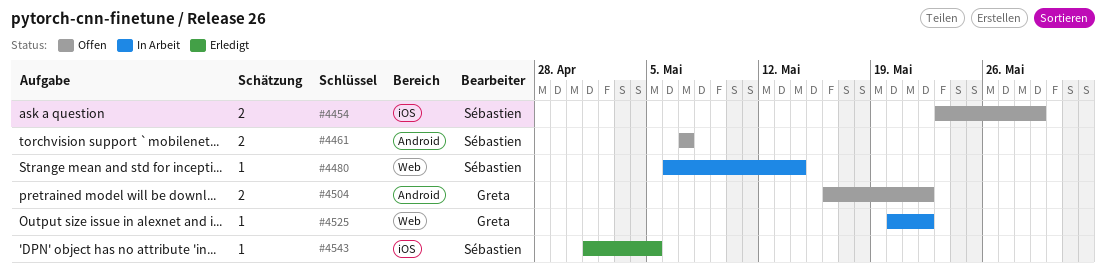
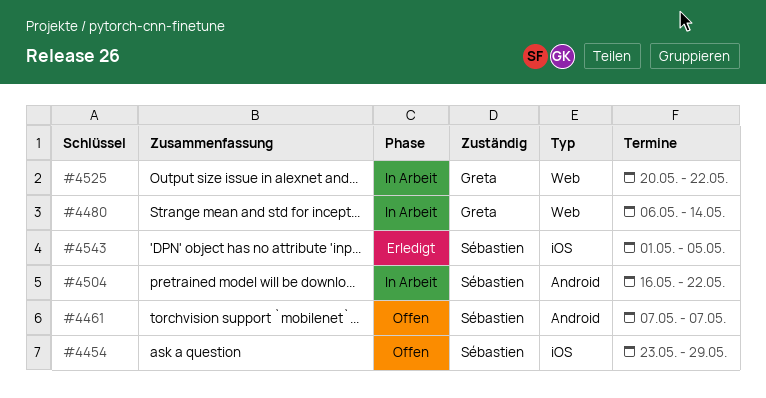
#4480, owner: Sébastien -> Greta
#4504, status: Offen -> In Arbeit
#4504, owner: Greta -> Sébastien

